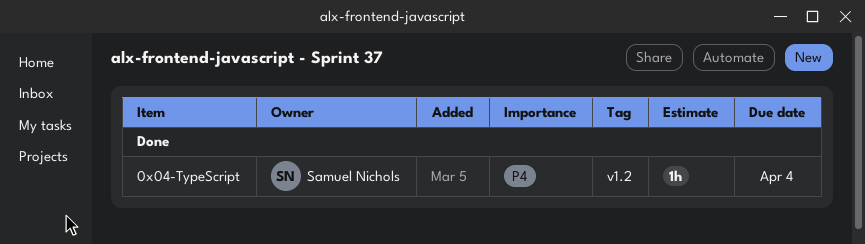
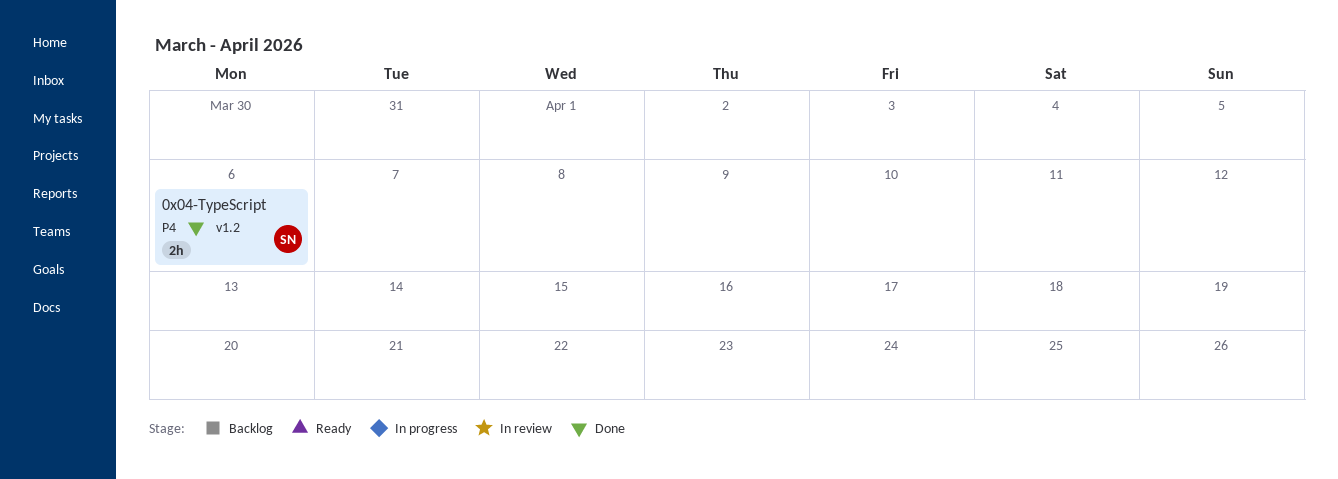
0x04-TypeScript, estimate: 1h -> 2h
0x04-TypeScript, due: Apr 4 -> Apr 6

